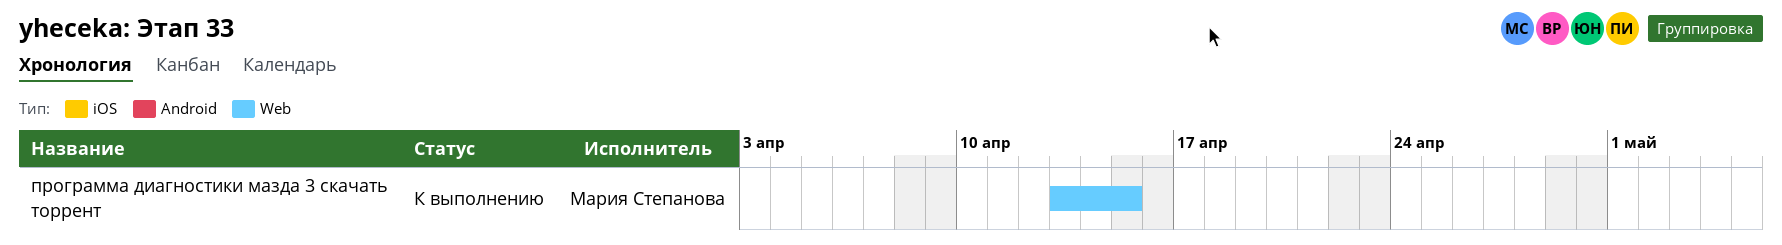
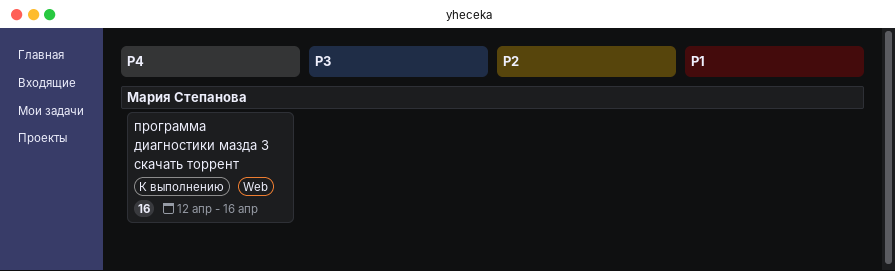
программа диагностики мазда 3 скачать торрент, start: Apr 13 -> Apr 12
программа диагностики мазда 3 скачать торрент, due: Apr 15 -> Apr 16

